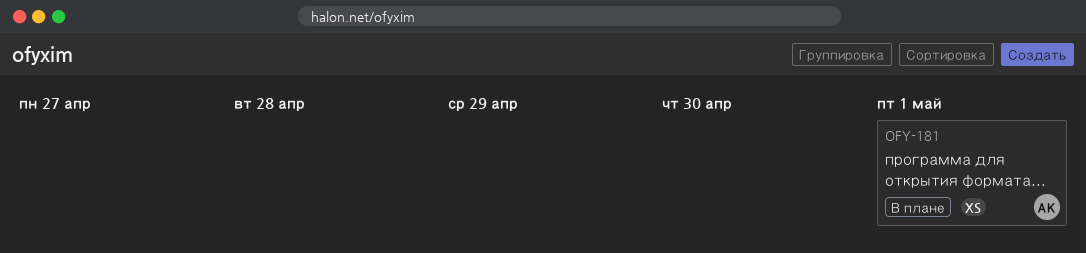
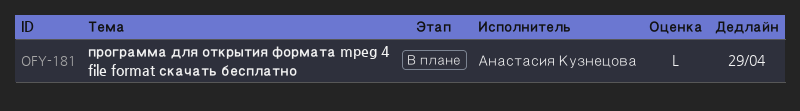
OFY-181, estimate: XS -> L
OFY-181, due: May 1 -> Apr 29

